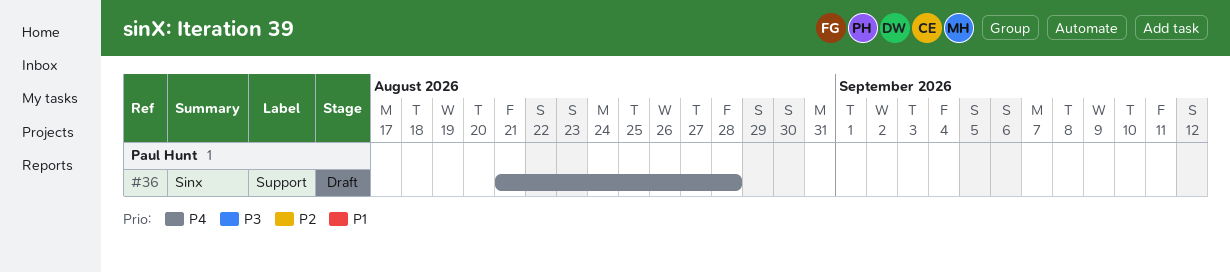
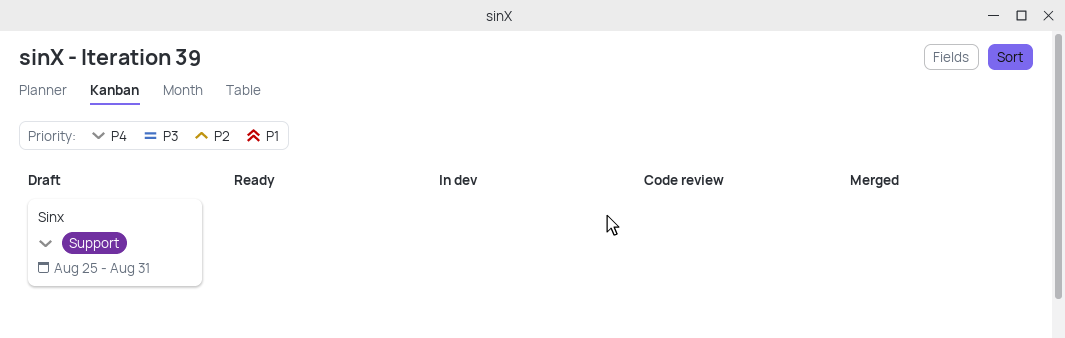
Sinx, start: Aug 21 -> Aug 25
Sinx, due: Aug 28 -> Aug 31

